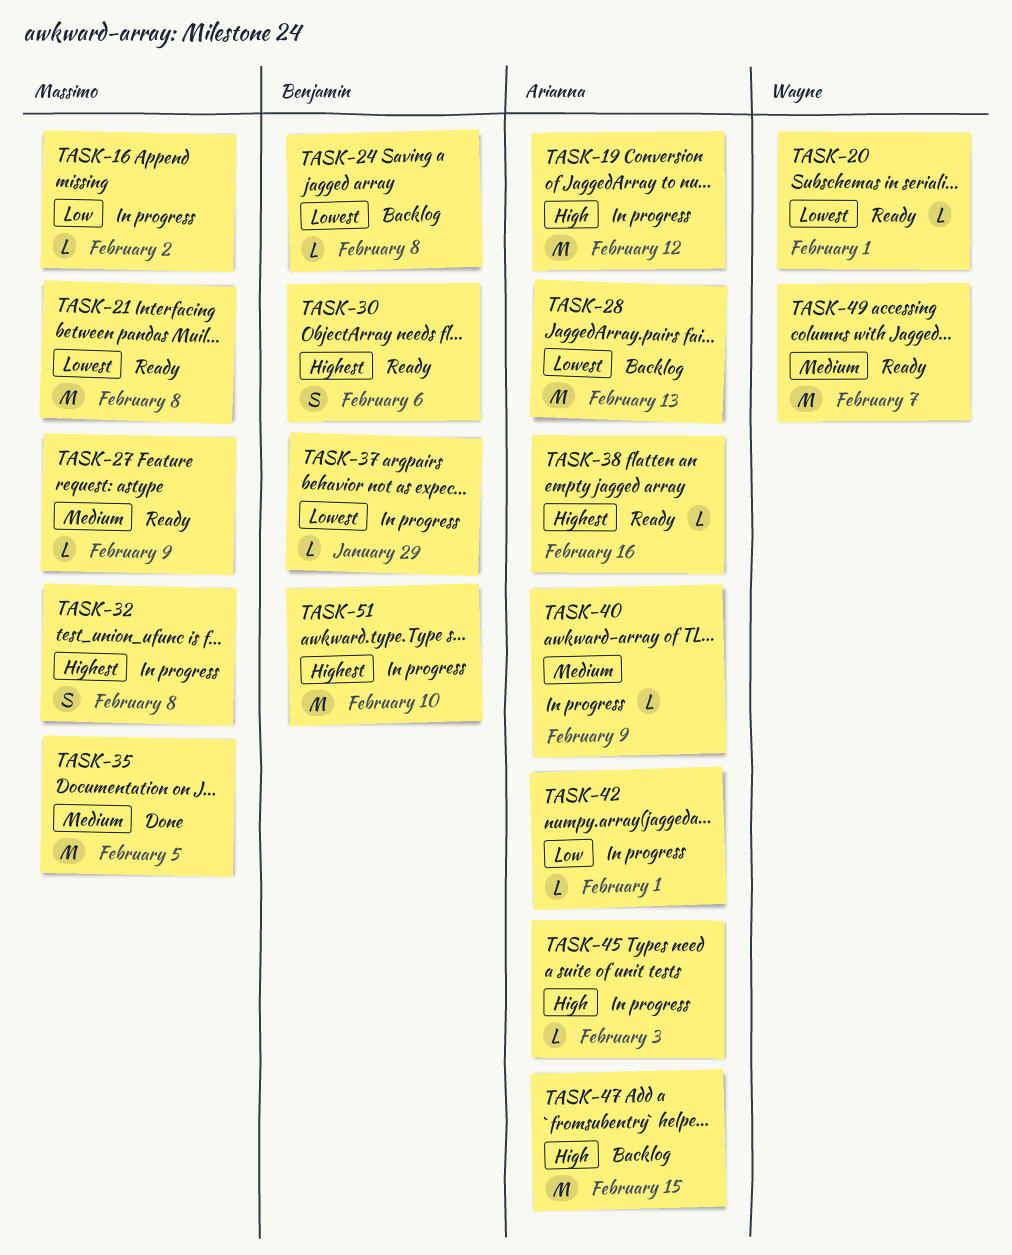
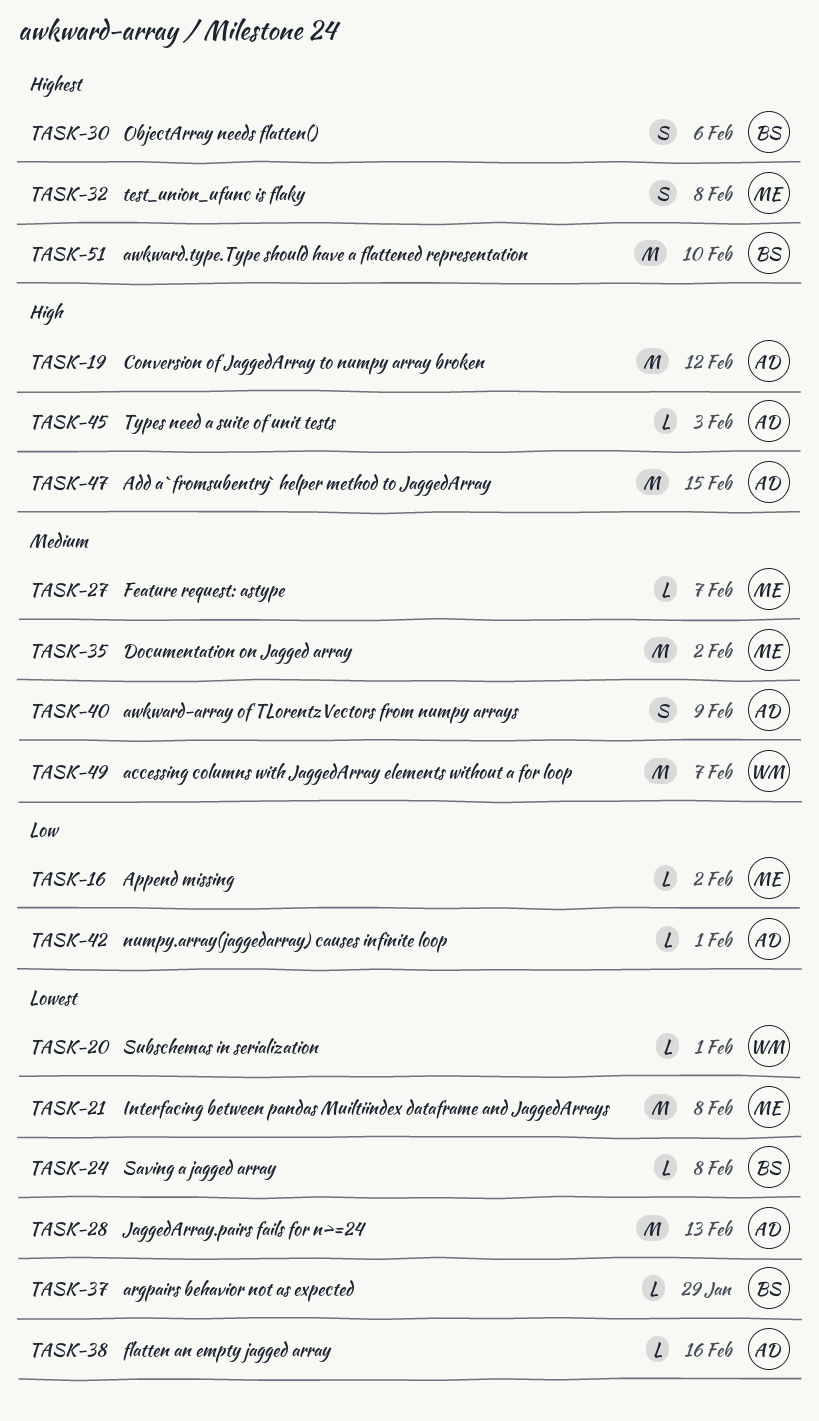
TASK-27, due: Feb 9 -> Feb 7
TASK-35, due: Feb 5 -> Feb 2
TASK-38, priority: Highest -> Lowest
TASK-40, estimate: L -> S

